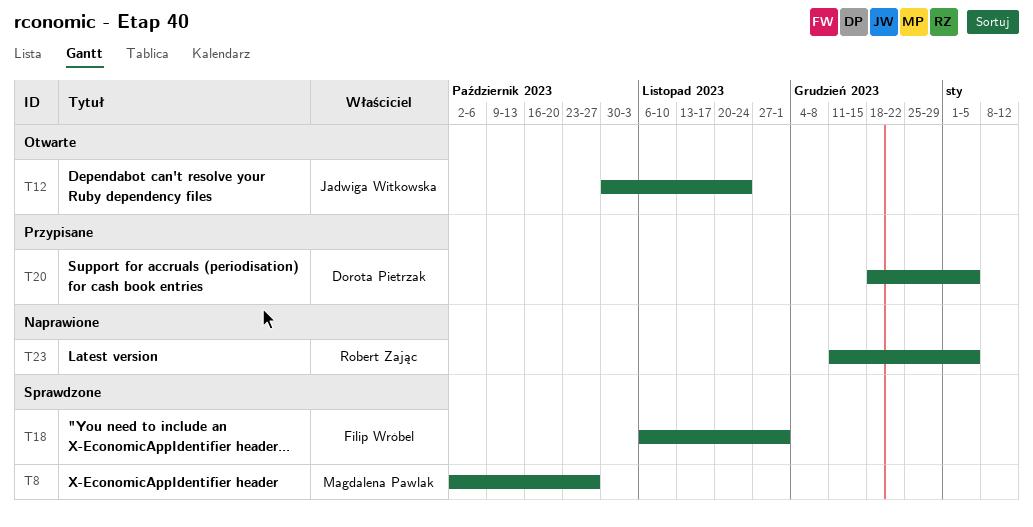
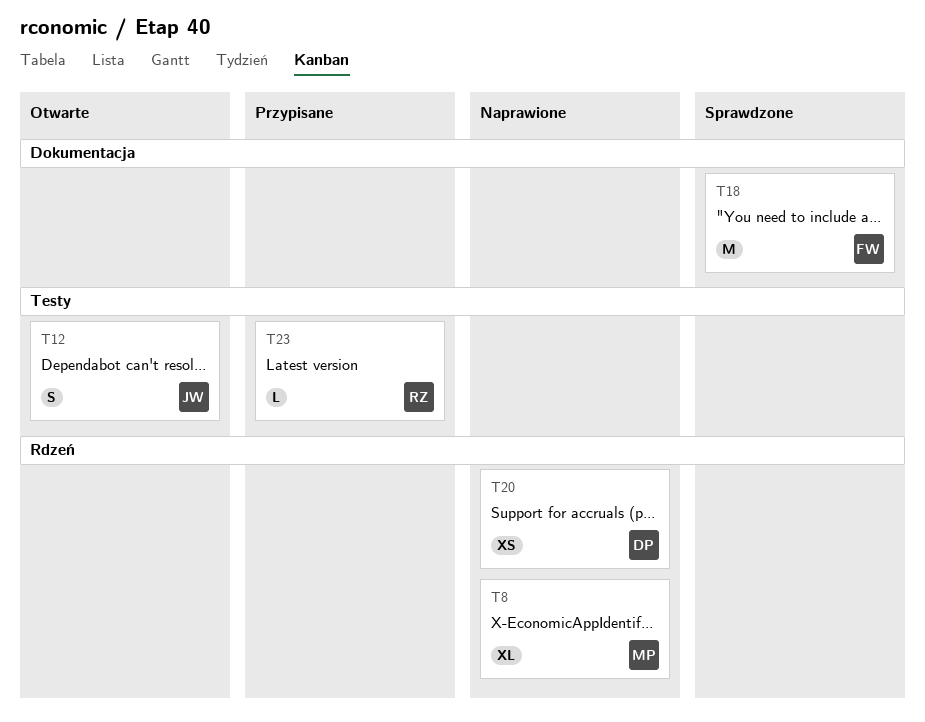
T8, status: Sprawdzone -> Naprawione
T20, status: Przypisane -> Naprawione
T23, status: Naprawione -> Przypisane

